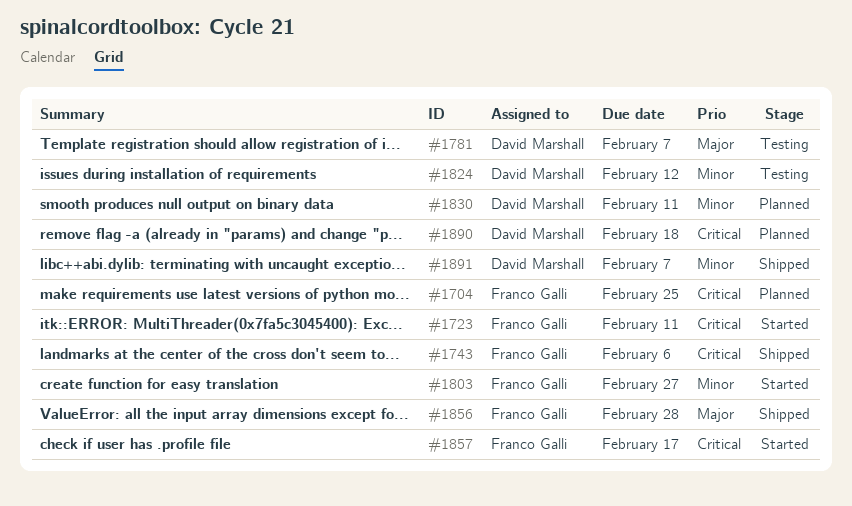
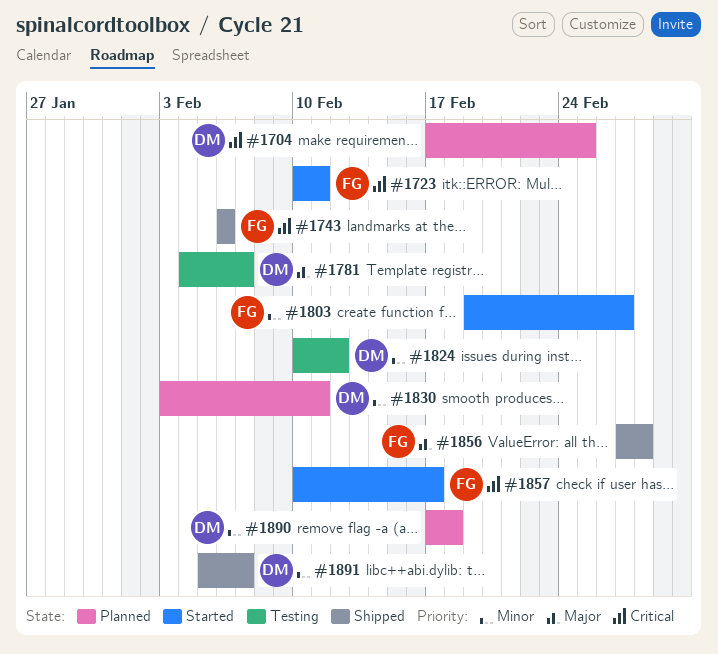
#1704, owner: Franco Galli -> David Marshall
#1890, priority: Critical -> Minor

